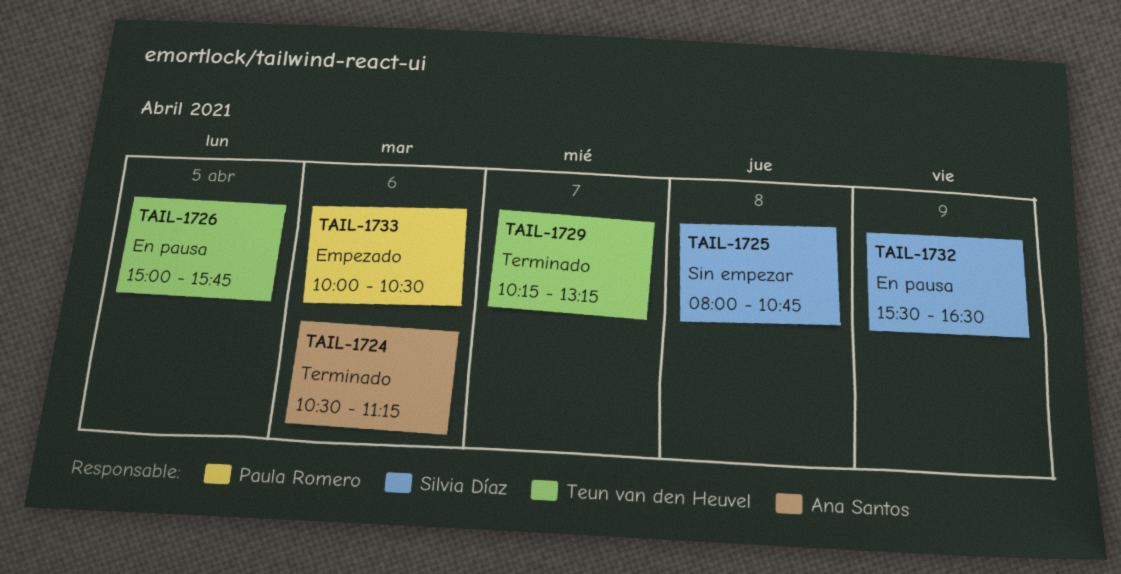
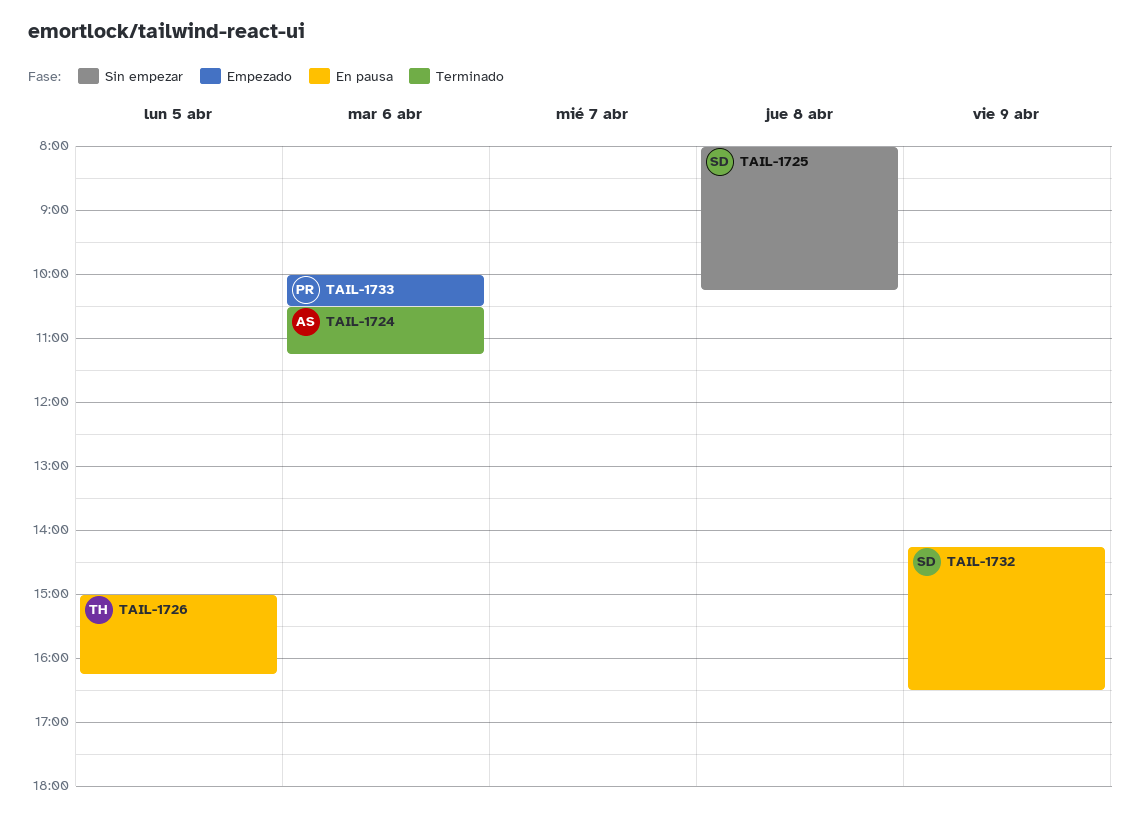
TAIL-1725, ends: 10:45 -> 10:15
TAIL-1726, ends: 15:45 -> 16:15
TAIL-1729: present -> none
TAIL-1732, begins: 15:30 -> 14:15

